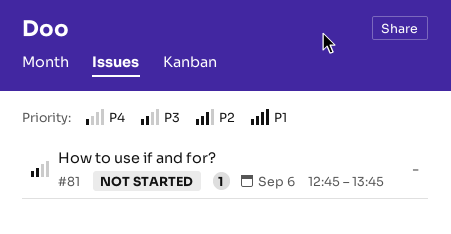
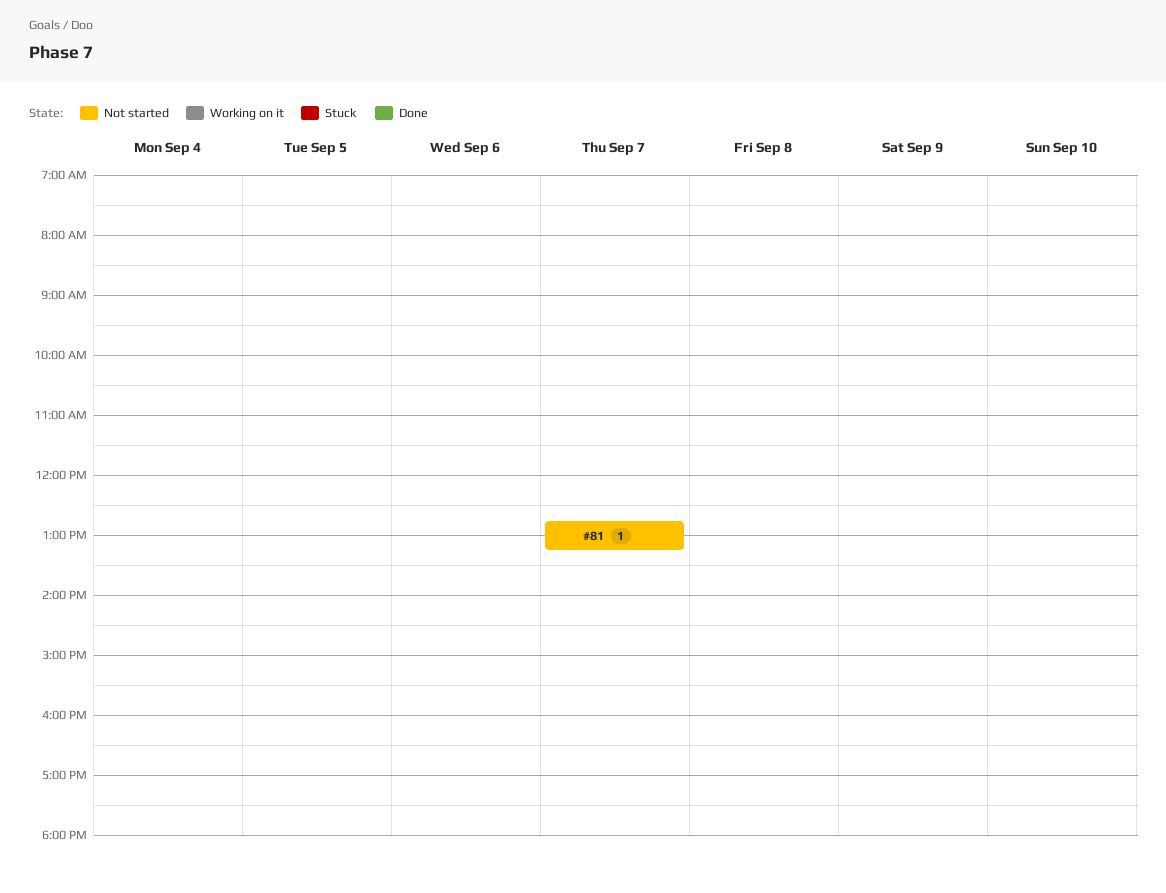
#81, day: Sep 6 -> Sep 7
#81, ends: 13:45 -> 13:15

